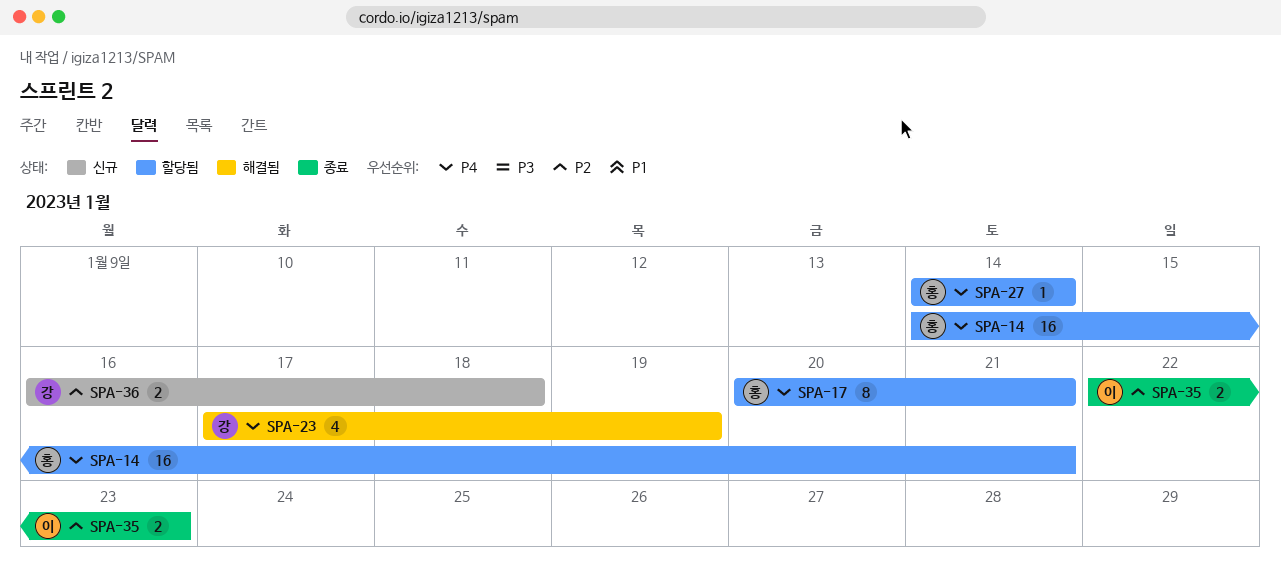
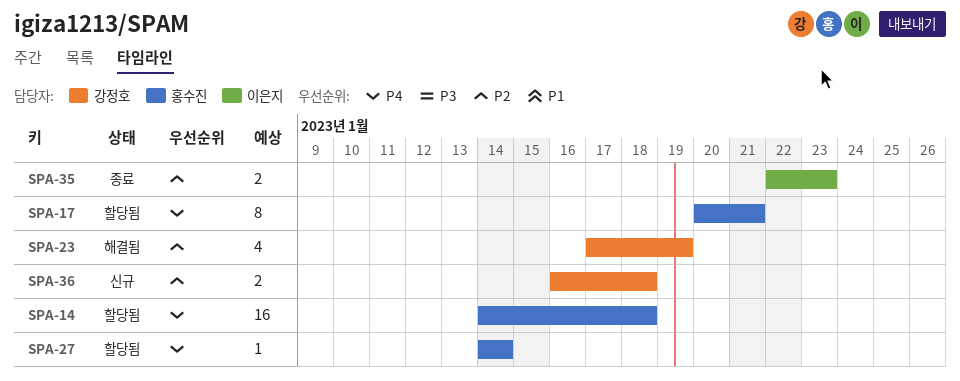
SPA-14, due: Jan 21 -> Jan 18
SPA-23, priority: P4 -> P2

